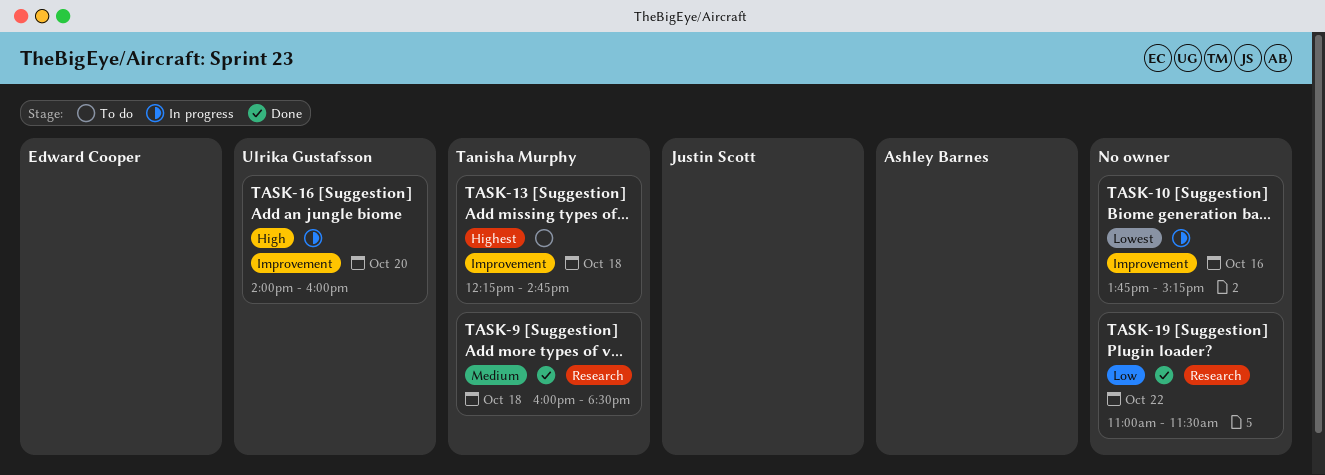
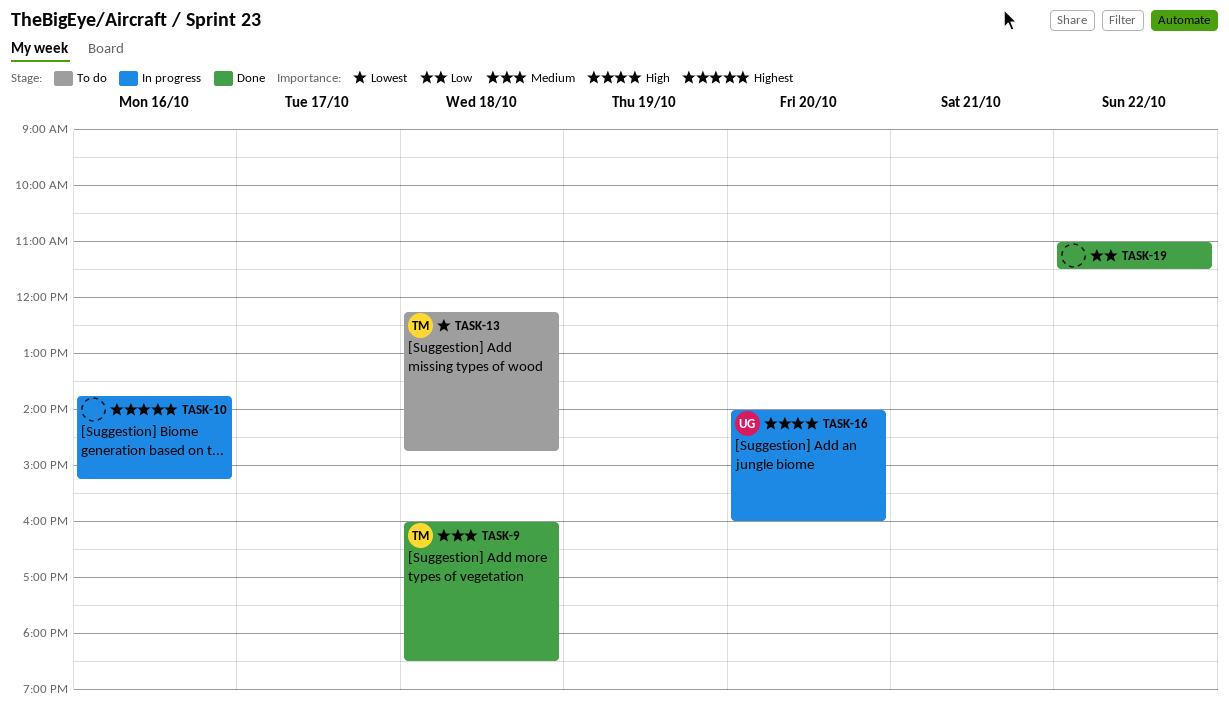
TASK-10, priority: Lowest -> Highest
TASK-13, priority: Highest -> Lowest

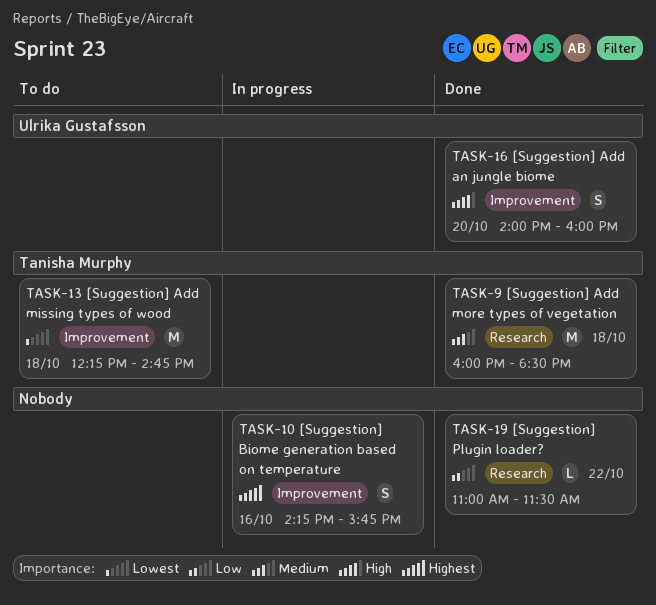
TASK-10, begins: 13:45 -> 14:15
TASK-10, ends: 15:15 -> 15:45
TASK-16, status: In progress -> Done

